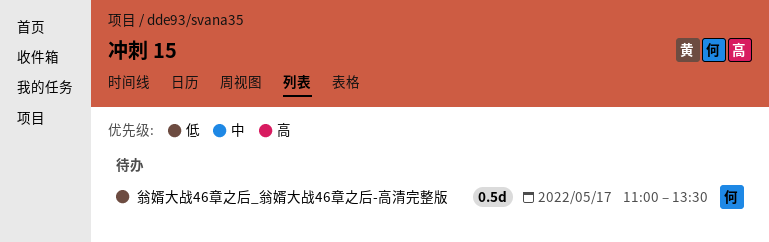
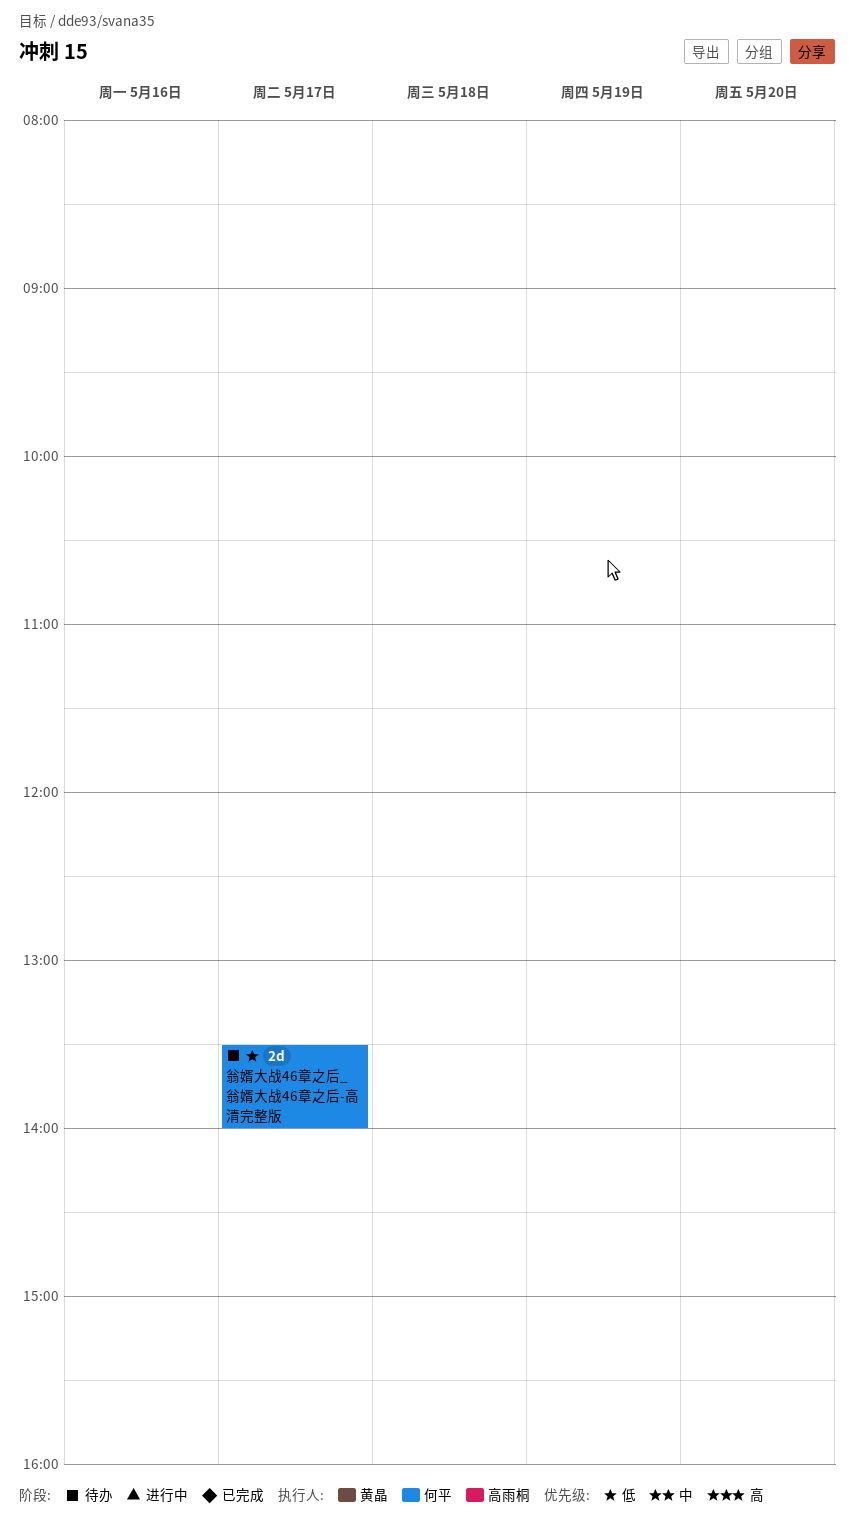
翁婿大战46章之后_翁婿大战46章之后-高清完整版, estimate: 0.5d -> 2d
翁婿大战46章之后_翁婿大战46章之后-高清完整版, begins: 11:00 -> 13:30
翁婿大战46章之后_翁婿大战46章之后-高清完整版, ends: 13:30 -> 14:00

